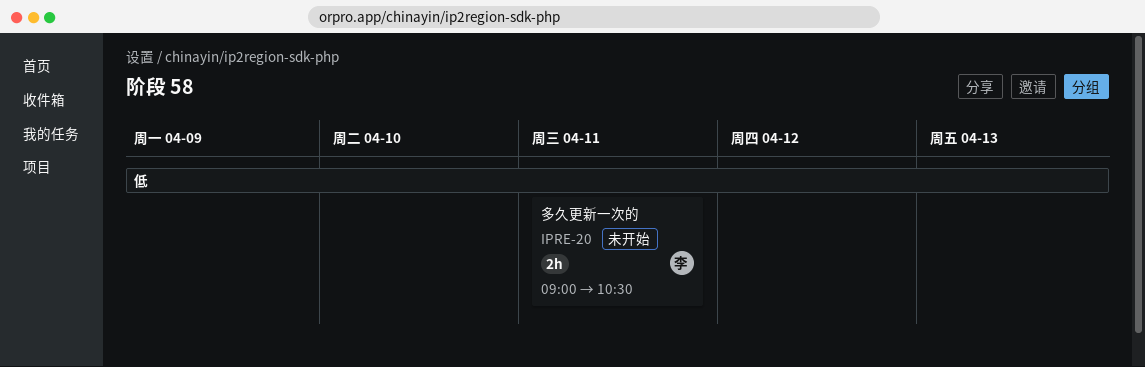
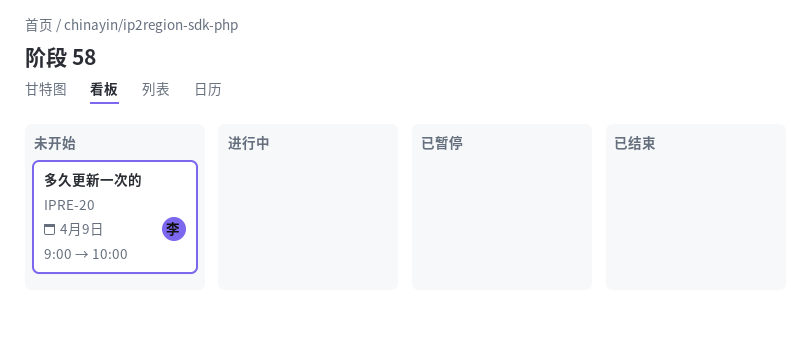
IPRE-20, day: Apr 11 -> Apr 9
IPRE-20, ends: 10:30 -> 10:00

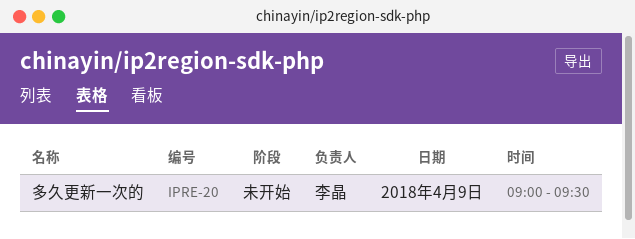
IPRE-20, ends: 10:00 -> 09:30

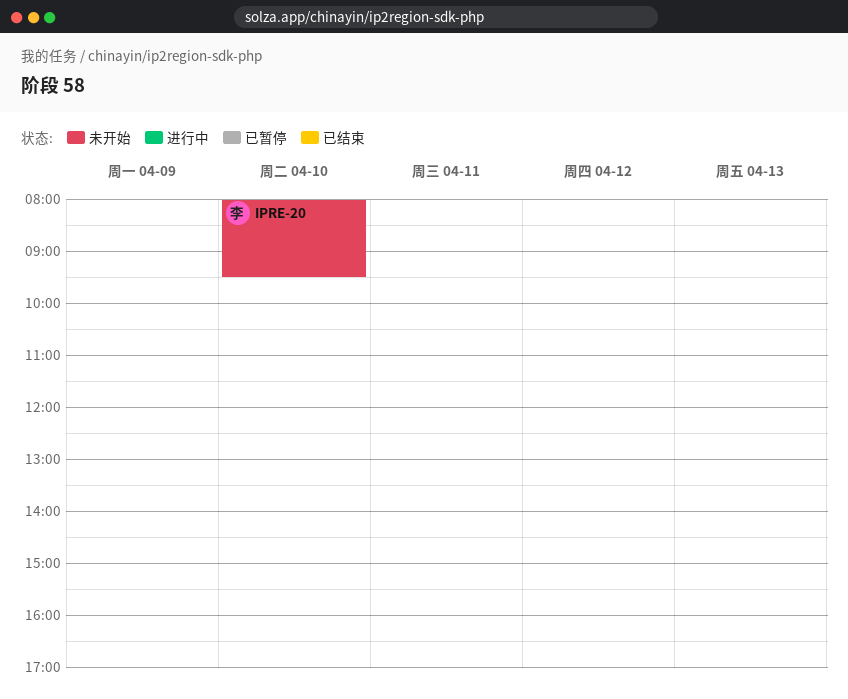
IPRE-20, day: Apr 9 -> Apr 10
IPRE-20, begins: 09:00 -> 08:00

